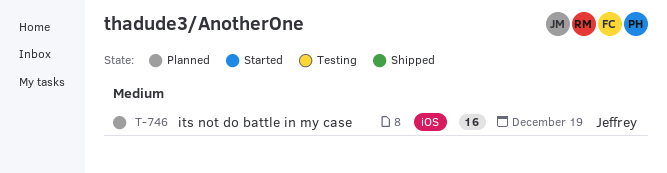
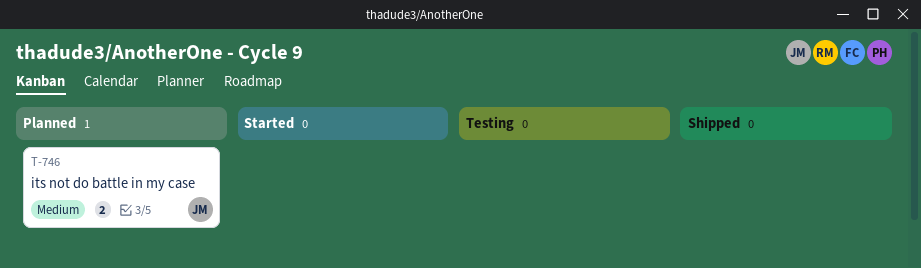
T-746, estimate: 16 -> 2

